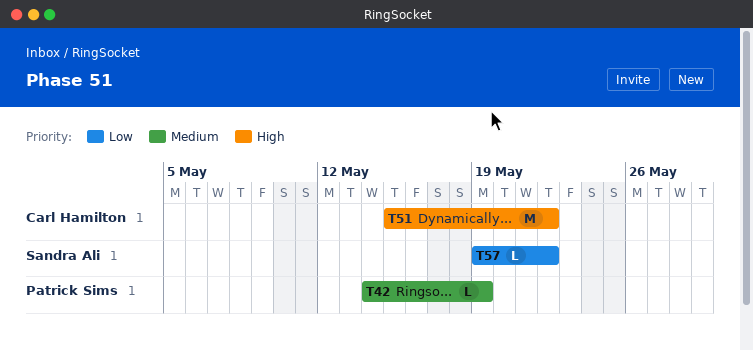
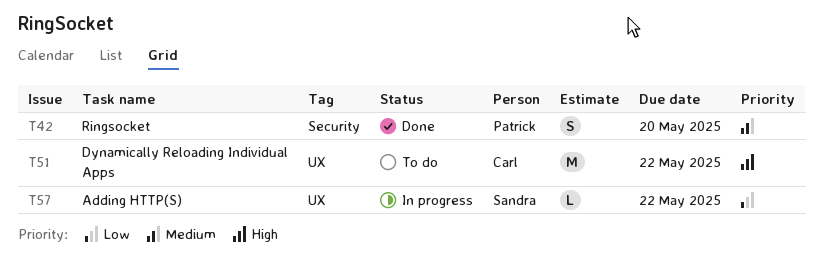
T42, estimate: L -> S
T42, due: May 19 -> May 20

